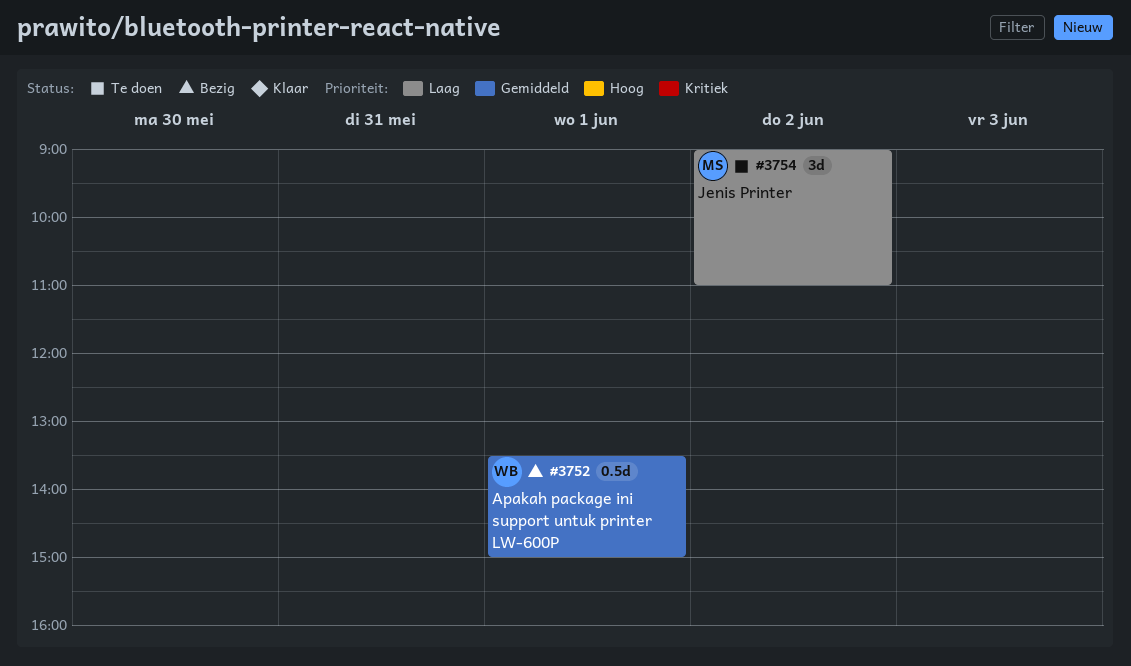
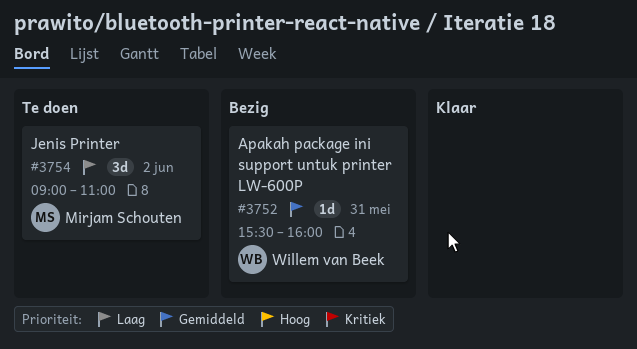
#3752, estimate: 0.5d -> 1d
#3752, day: Jun 1 -> May 31
#3752, begins: 13:30 -> 15:30
#3752, ends: 15:00 -> 16:00

